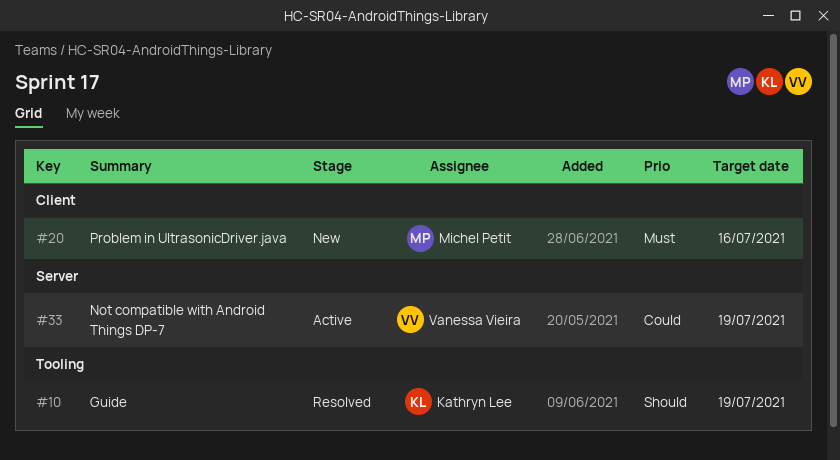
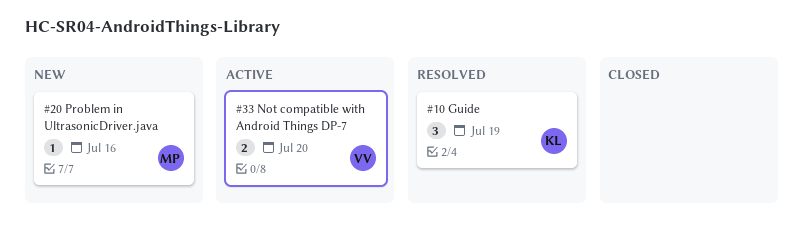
#33, due: Jul 19 -> Jul 20

